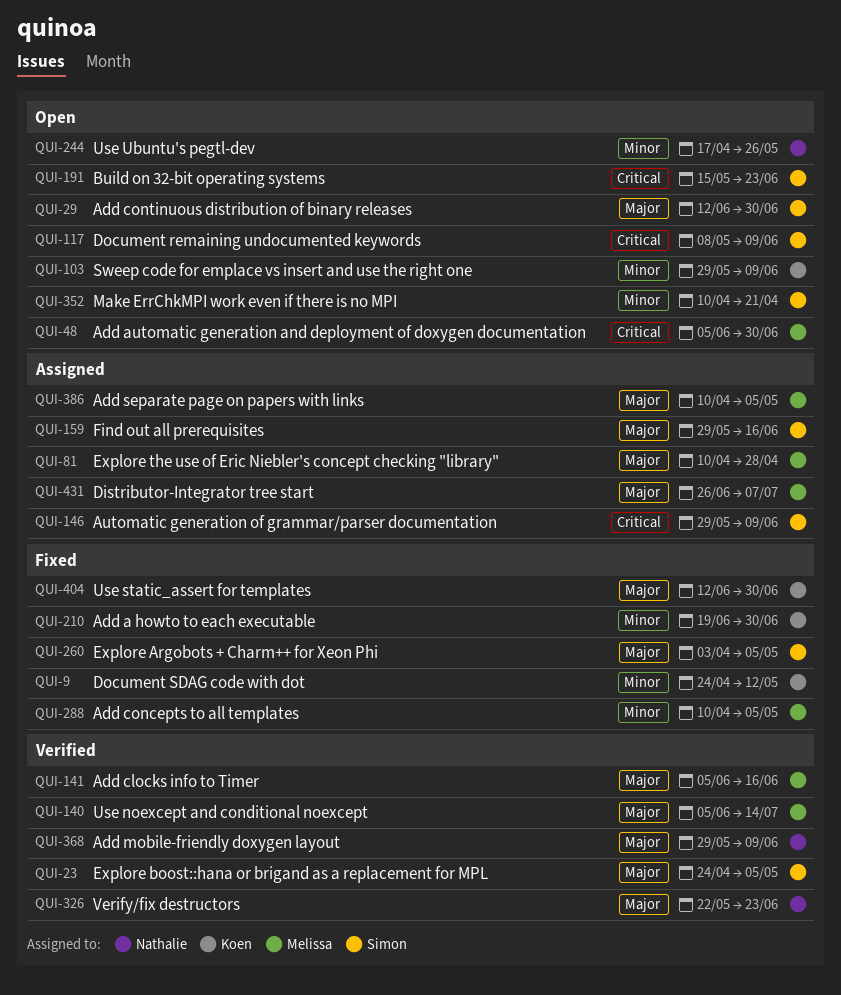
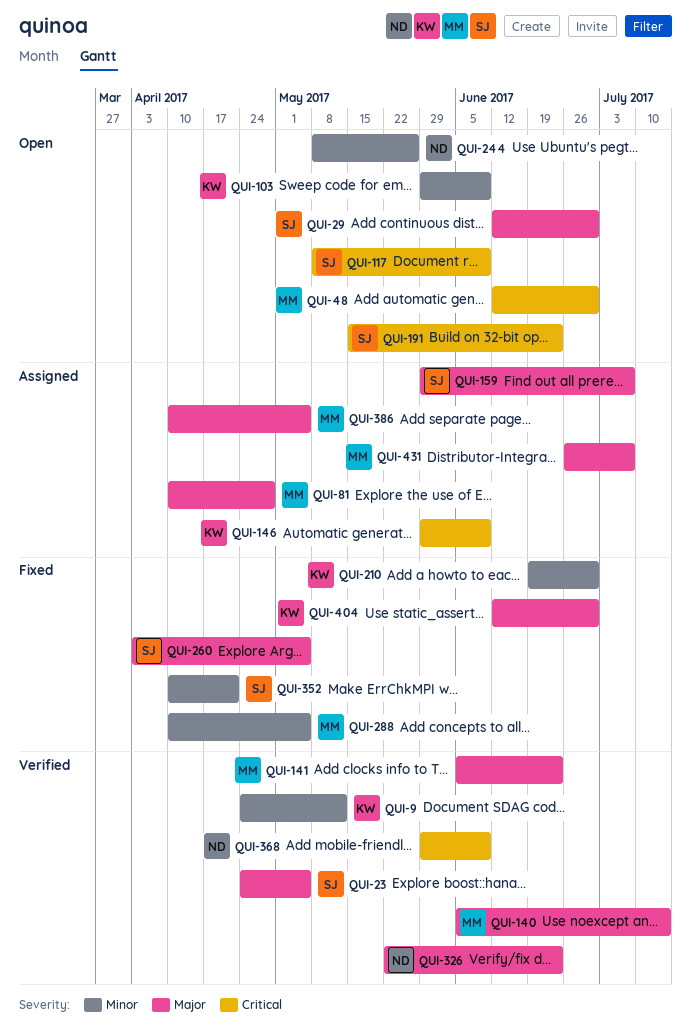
QUI-9, status: Fixed -> Verified
QUI-48, start: Jun 5 -> Jun 12
QUI-141, due: Jun 16 -> Jun 23
QUI-146, owner: Simon -> Koen
QUI-159, due: Jun 16 -> Jul 7
QUI-244, start: Apr 17 -> May 8
QUI-352, status: Open -> Fixed
QUI-368, priority: Major -> Critical

